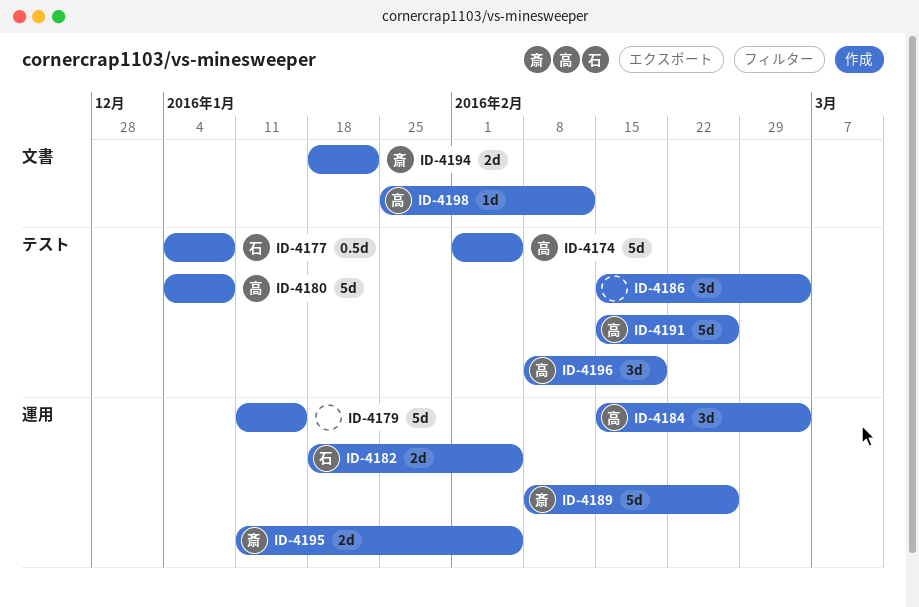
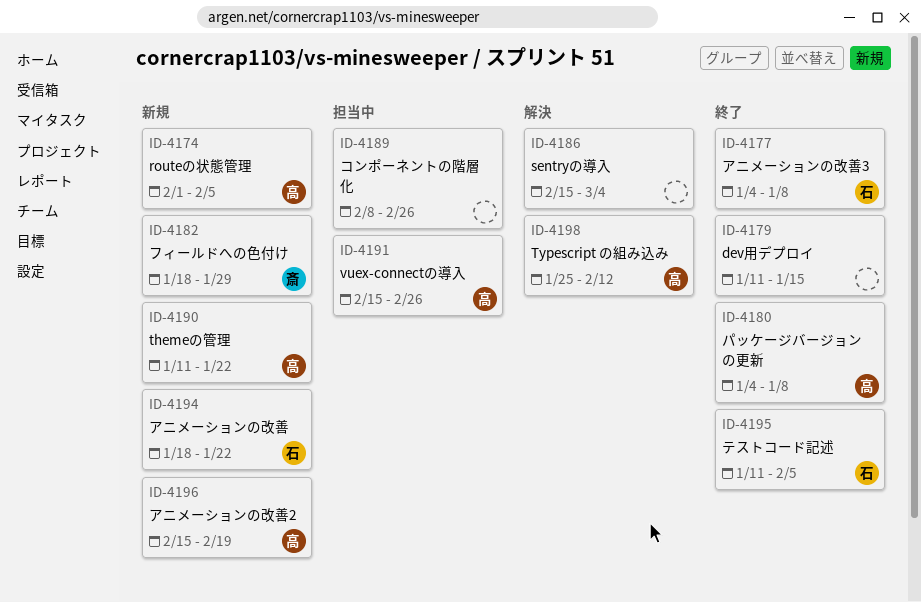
ID-4182, owner: 石 -> 斎
ID-4182, due: Feb 5 -> Jan 29
ID-4184: present -> none
ID-4189, owner: 斎 -> none
ID-4190: none -> present
ID-4194, owner: 斎 -> 石
ID-4195, owner: 斎 -> 石
ID-4196, start: Feb 8 -> Feb 15

